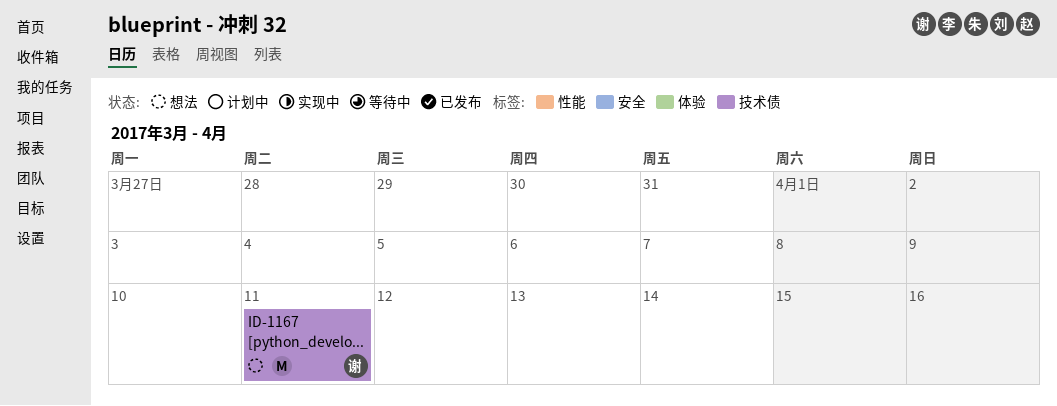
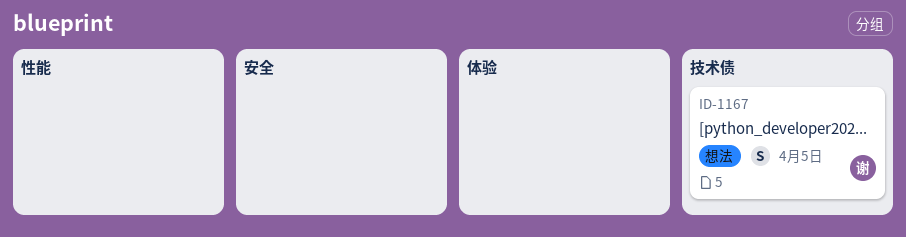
ID-1167, estimate: M -> S
ID-1167, due: Apr 11 -> Apr 5

